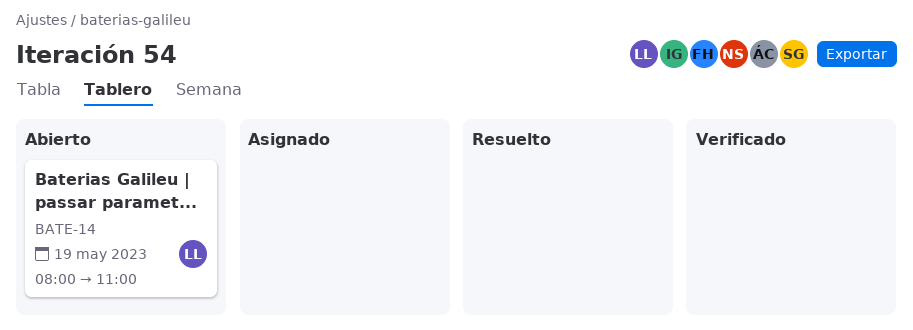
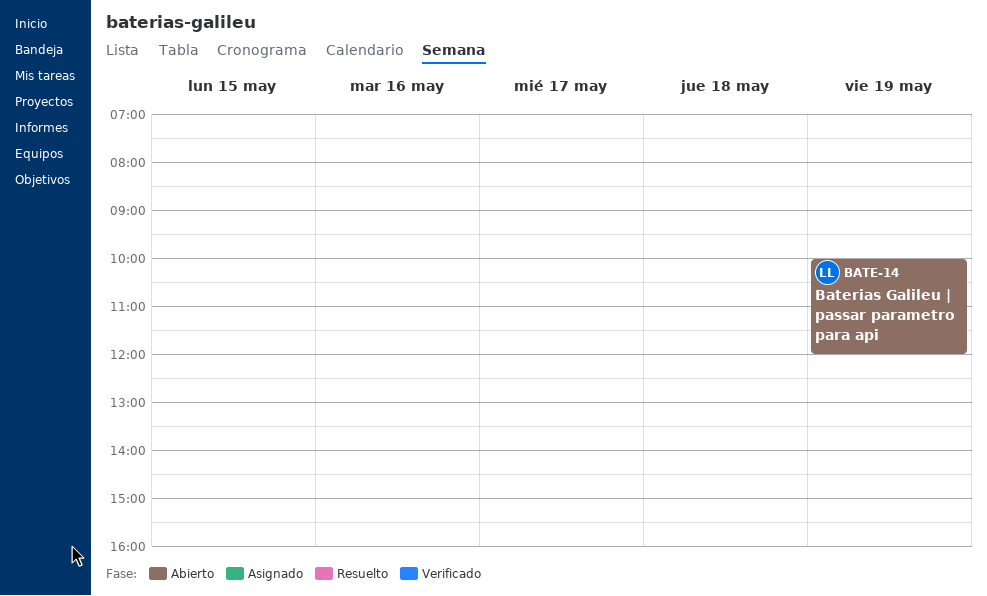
BATE-14, begins: 08:00 -> 10:00
BATE-14, ends: 11:00 -> 12:00

